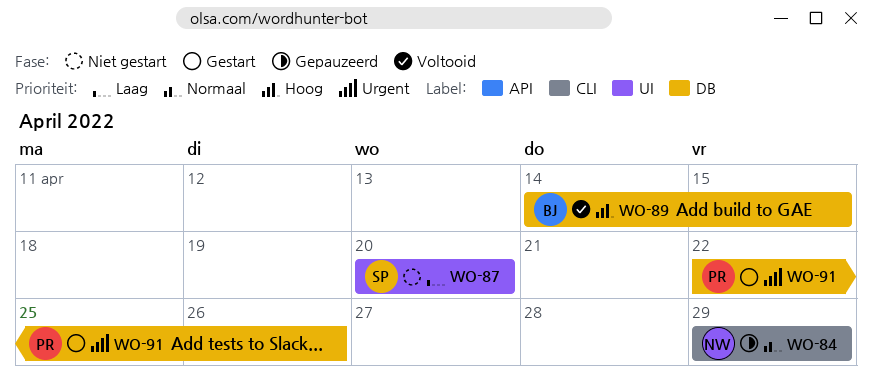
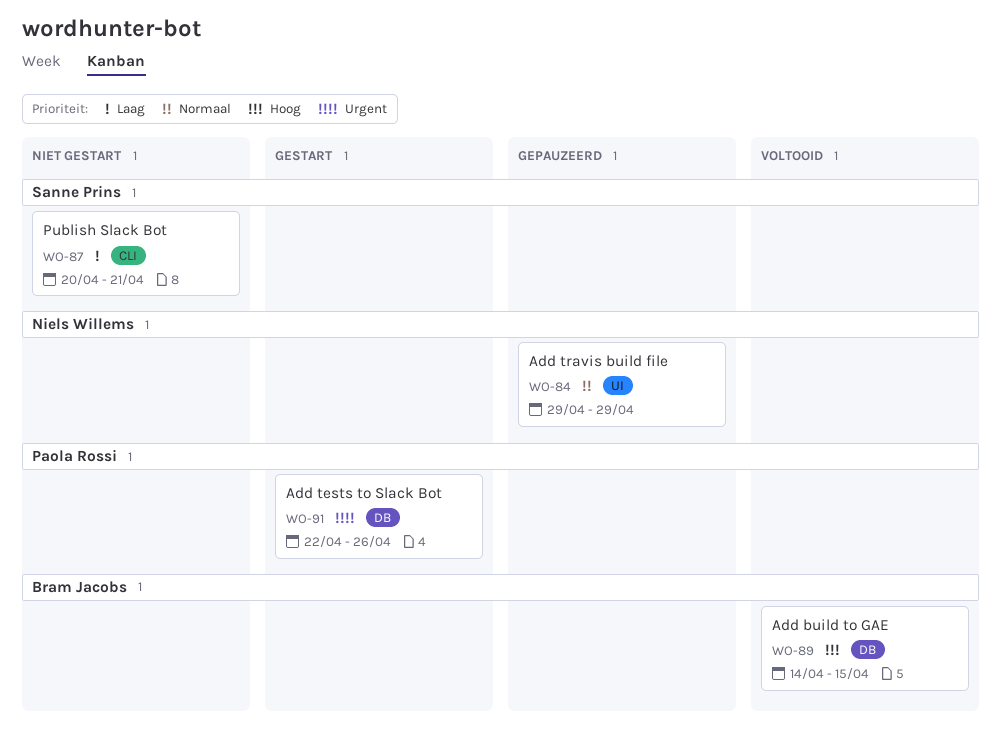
WO-84, label: CLI -> UI
WO-87, label: UI -> CLI
WO-87, due: Apr 20 -> Apr 21

